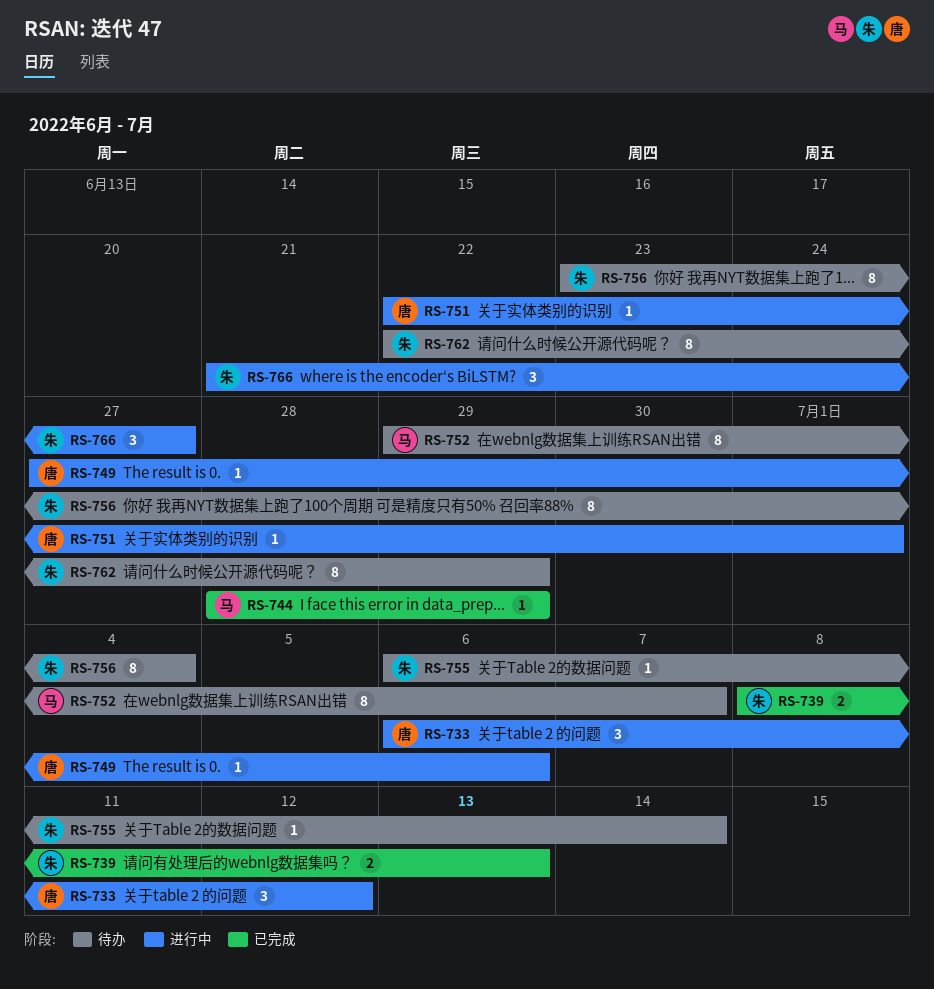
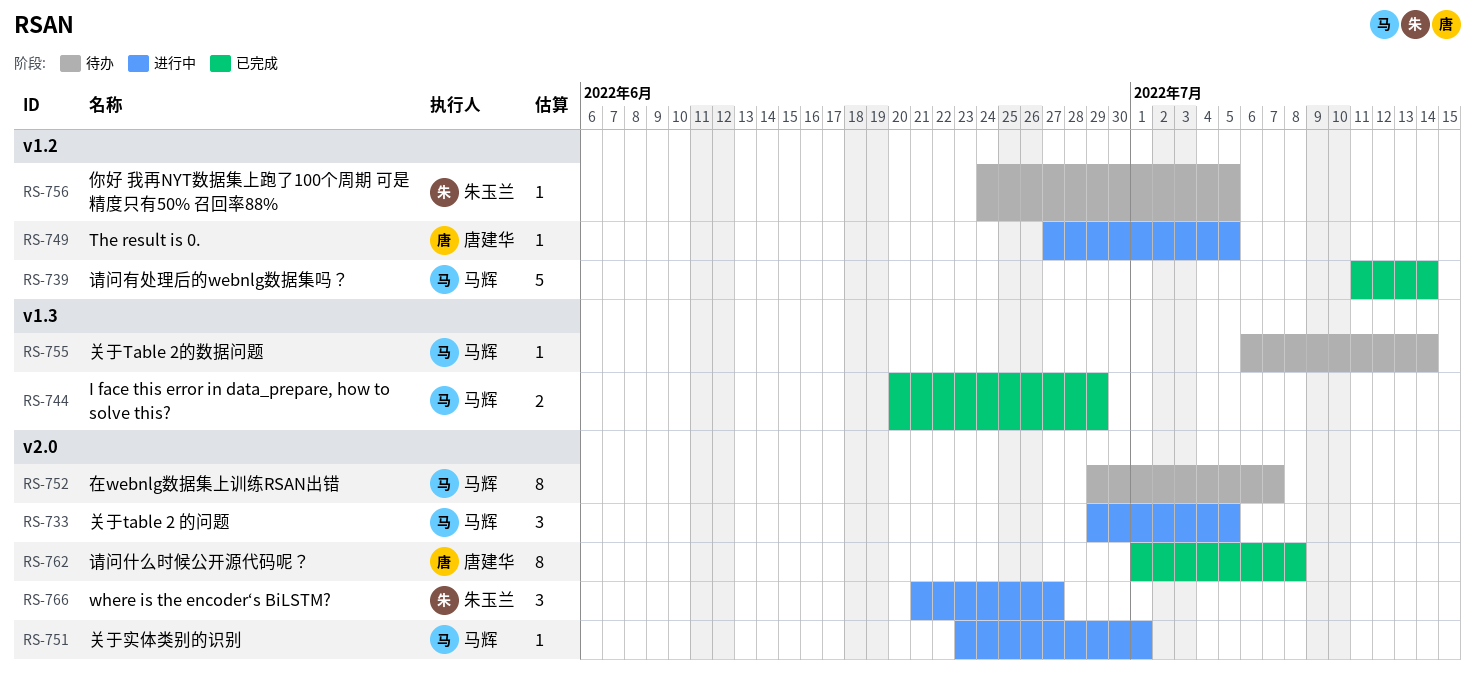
RS-733, owner: 唐建华 -> 马辉
RS-733, start: Jul 6 -> Jun 29
RS-733, due: Jul 12 -> Jul 5
RS-739, owner: 朱玉兰 -> 马辉
RS-739, estimate: 2 -> 5
RS-739, start: Jul 8 -> Jul 11
RS-739, due: Jul 13 -> Jul 14
RS-744, estimate: 1 -> 2
RS-744, start: Jun 28 -> Jun 20
RS-749, due: Jul 6 -> Jul 5
RS-751, owner: 唐建华 -> 马辉
RS-751, start: Jun 22 -> Jun 23
RS-755, owner: 朱玉兰 -> 马辉
RS-756, estimate: 8 -> 1
RS-756, start: Jun 23 -> Jun 24
RS-756, due: Jul 4 -> Jul 5
RS-762, status: 待办 -> 已完成
RS-762, owner: 朱玉兰 -> 唐建华
RS-762, start: Jun 22 -> Jul 1
RS-762, due: Jun 29 -> Jul 8

